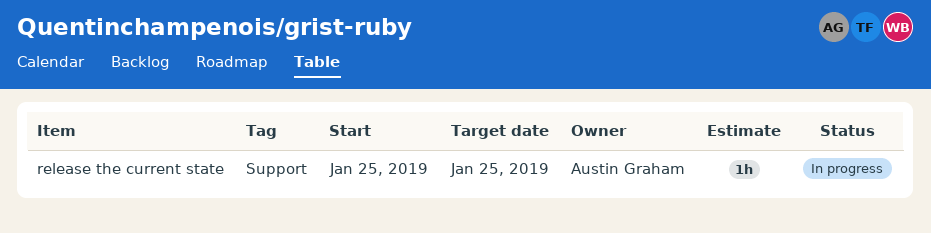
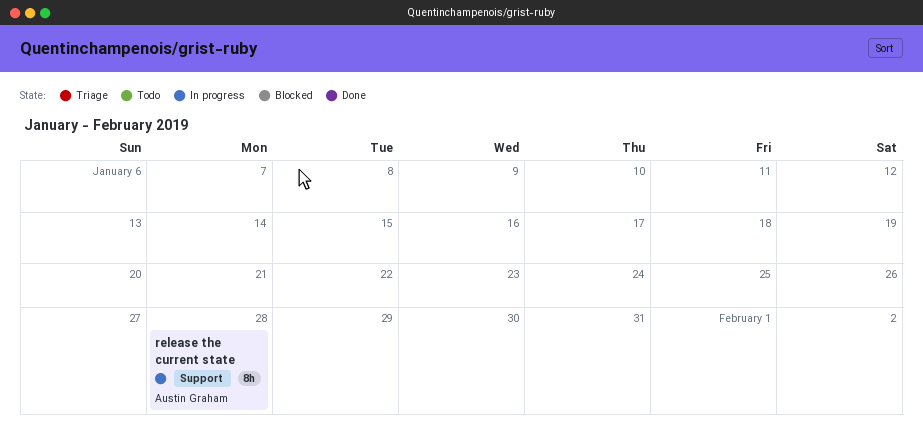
release the current state, estimate: 1h -> 8h
release the current state, due: Jan 25 -> Jan 28

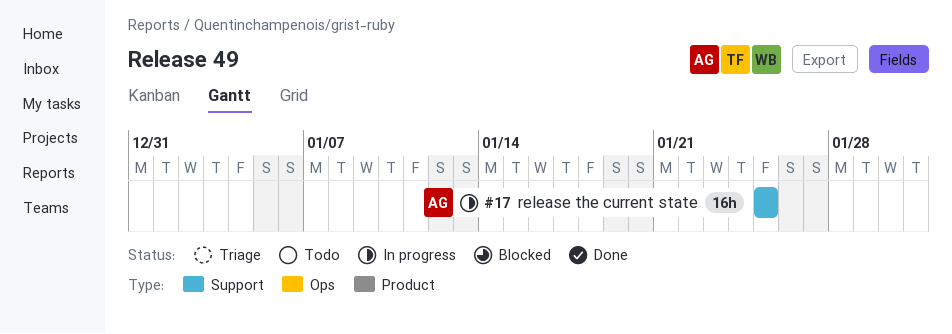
release the current state, estimate: 8h -> 16h
release the current state, due: Jan 28 -> Jan 25

